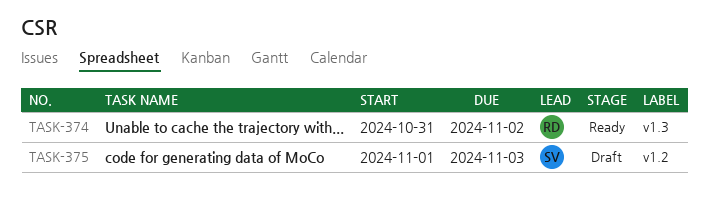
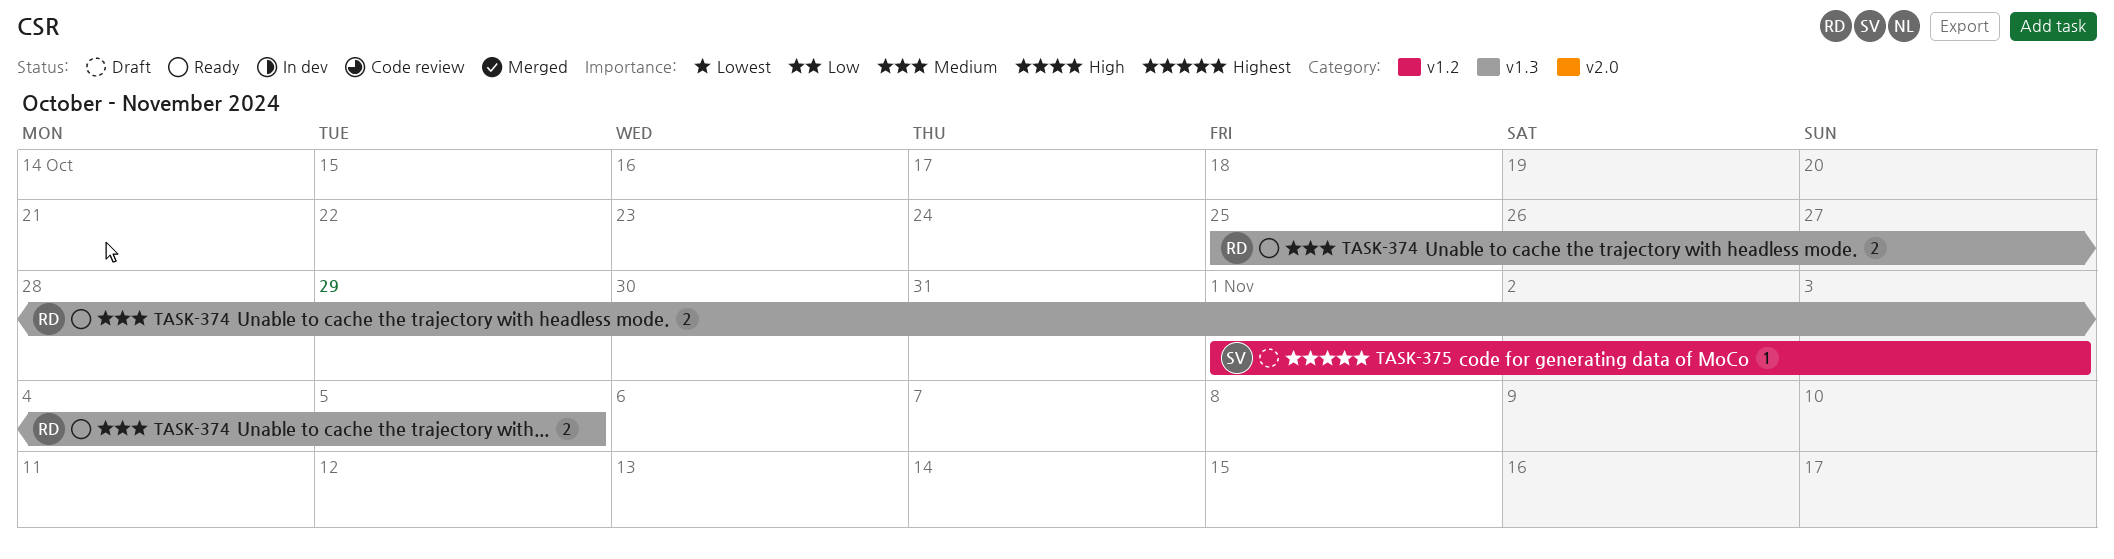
TASK-374, start: Oct 31 -> Oct 25
TASK-374, due: Nov 2 -> Nov 5

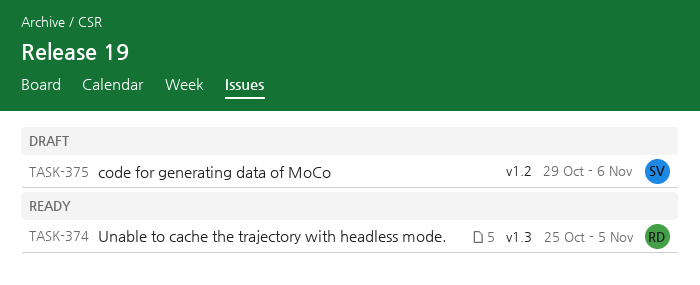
TASK-375, start: Nov 1 -> Oct 29
TASK-375, due: Nov 3 -> Nov 6

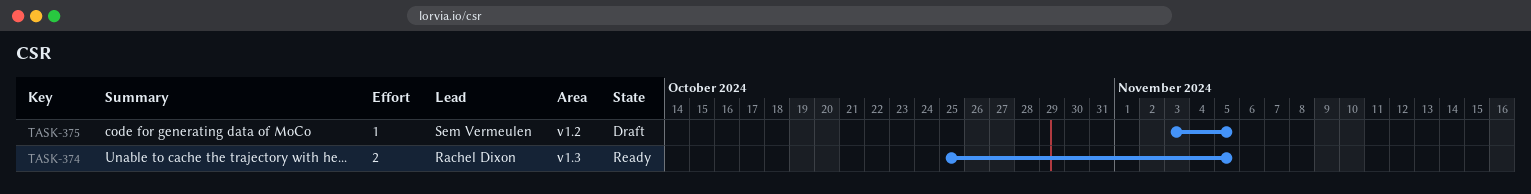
TASK-375, start: Oct 29 -> Nov 3
TASK-375, due: Nov 6 -> Nov 5

